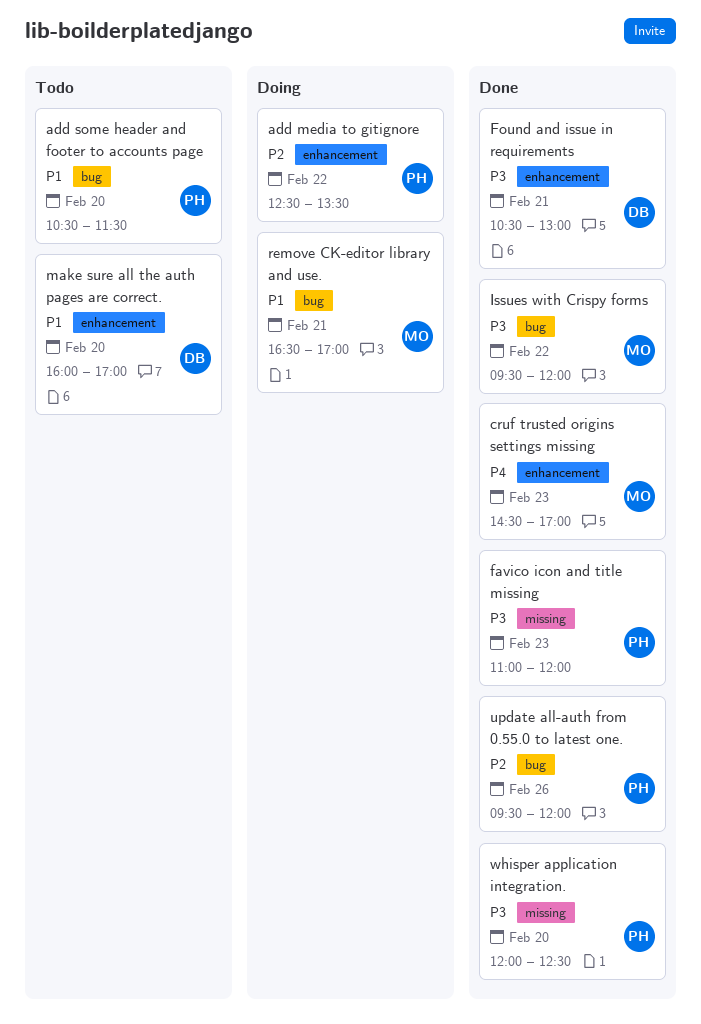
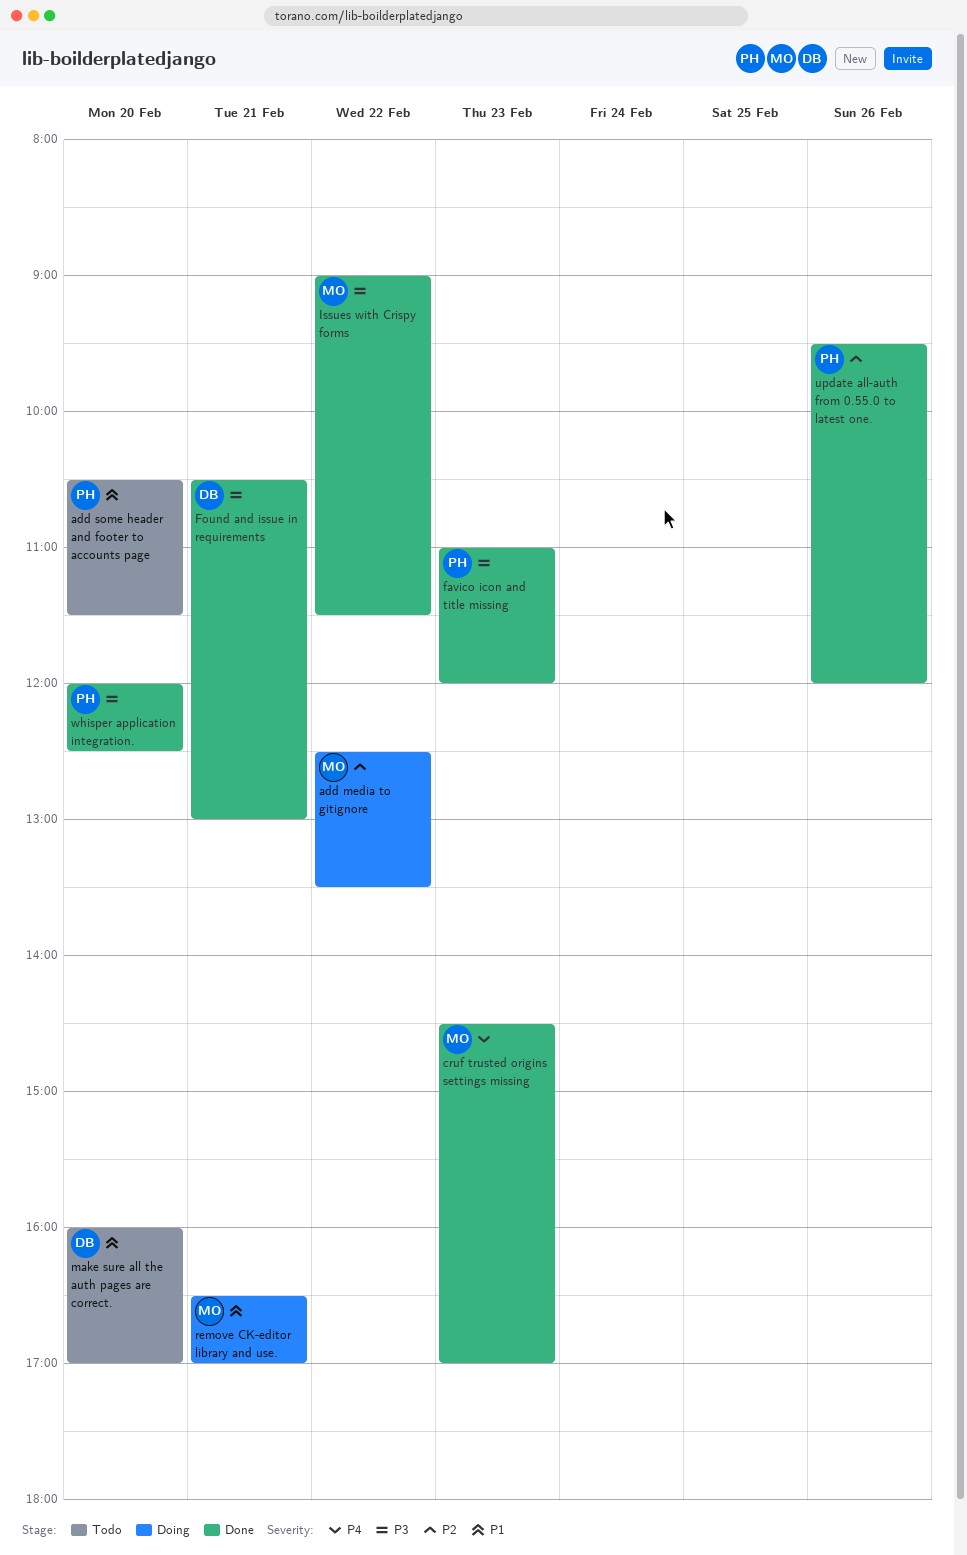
add media to gitignore, owner: PH -> MO
Issues with Crispy forms, begins: 09:30 -> 09:00
Issues with Crispy forms, ends: 12:00 -> 11:30

